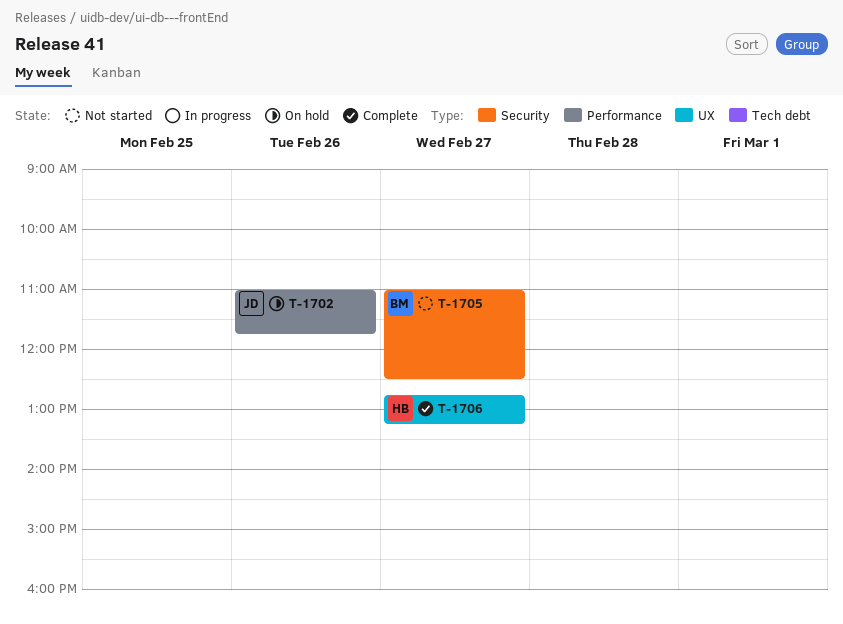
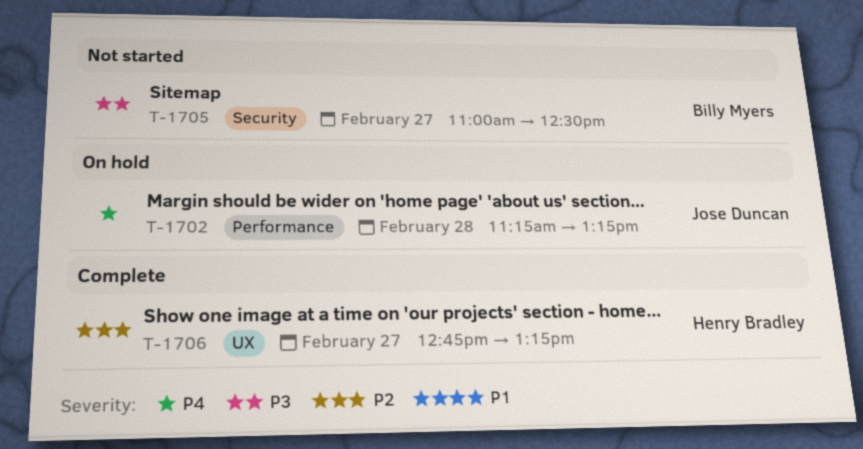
T-1702, day: Feb 26 -> Feb 28
T-1702, begins: 11:00 -> 11:15
T-1702, ends: 11:45 -> 13:15

